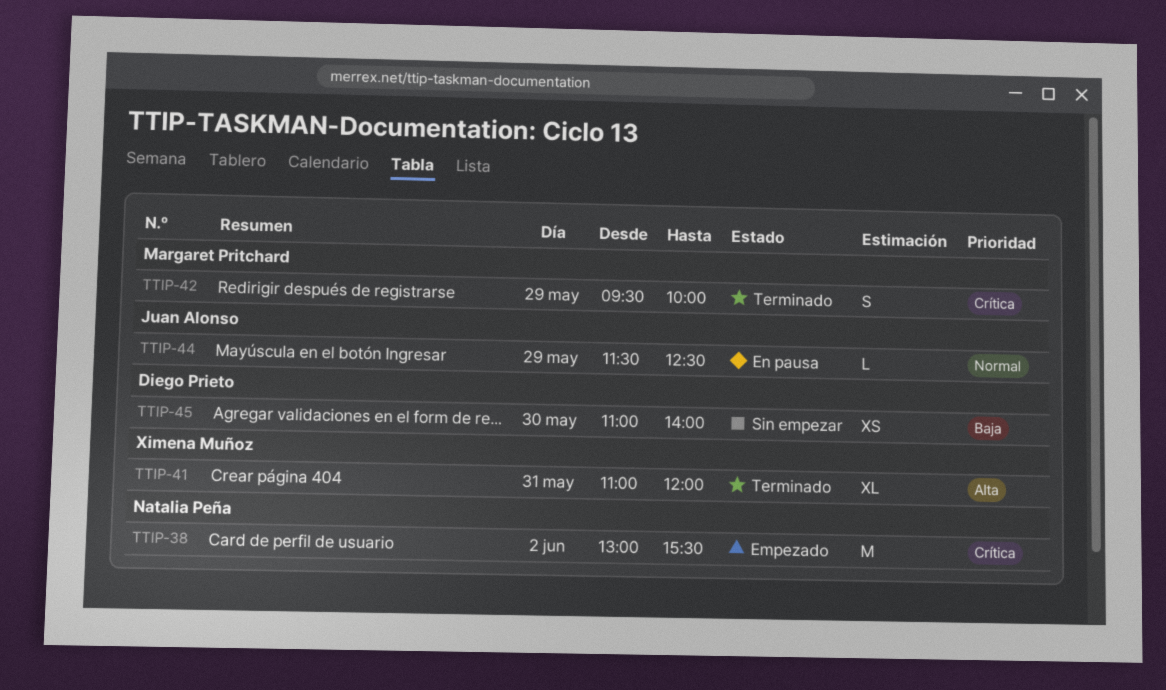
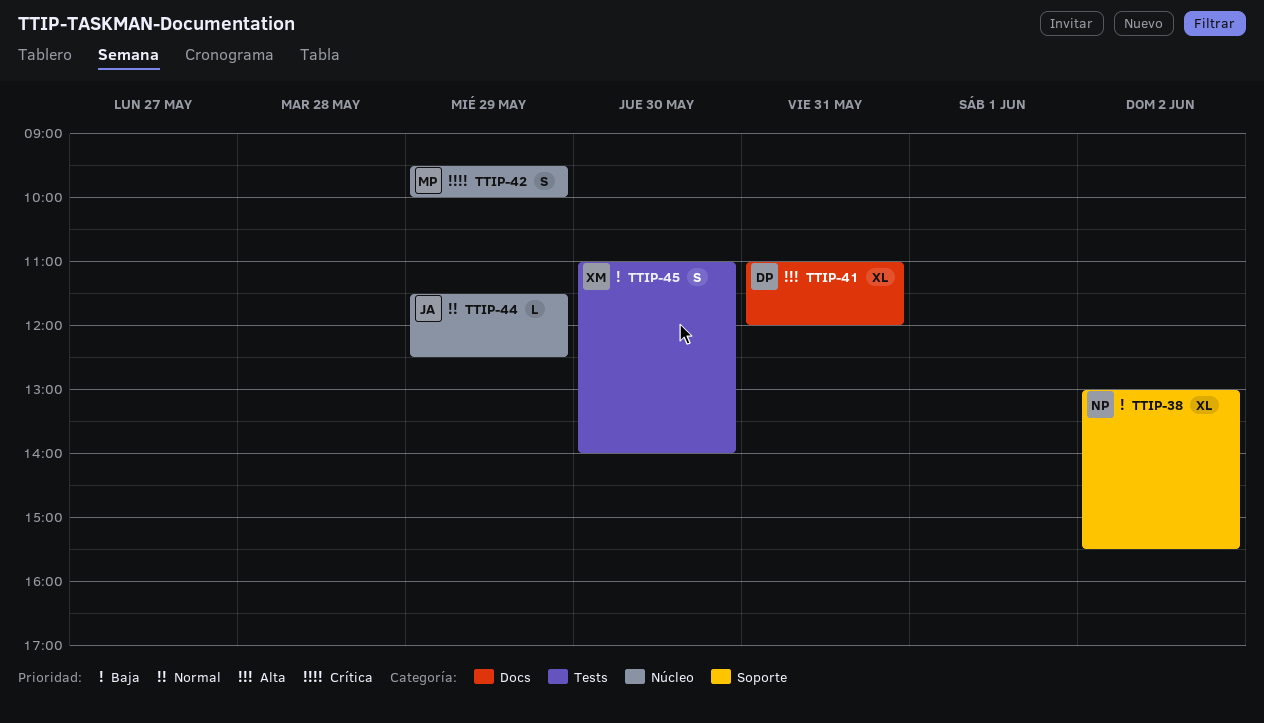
TTIP-38, priority: Crítica -> Baja
TTIP-38, estimate: M -> XL
TTIP-41, owner: Ximena Muñoz -> Diego Prieto
TTIP-45, owner: Diego Prieto -> Ximena Muñoz
TTIP-45, estimate: XS -> S

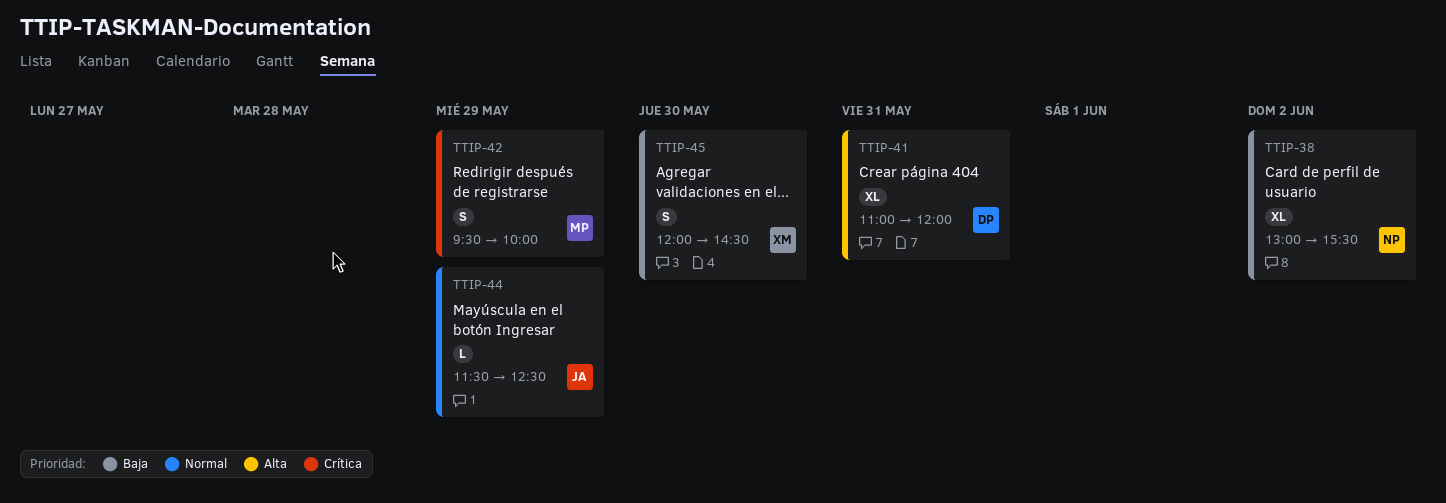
TTIP-45, begins: 11:00 -> 12:00
TTIP-45, ends: 14:00 -> 14:30

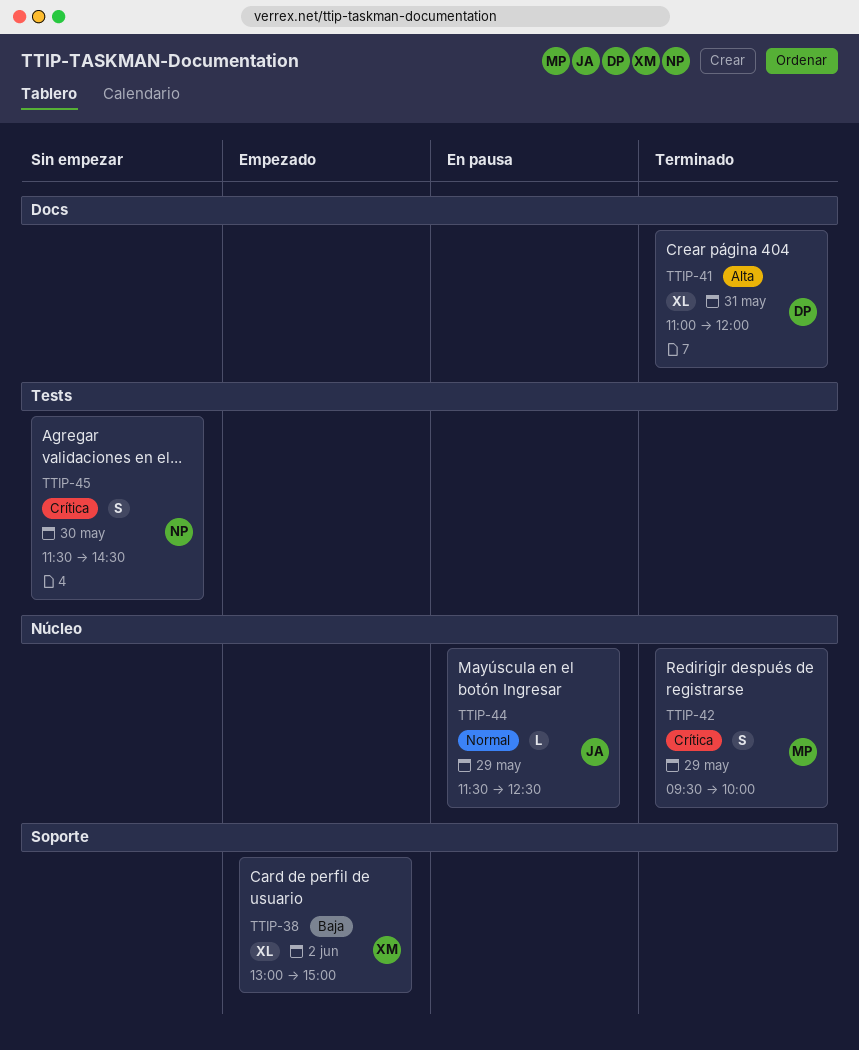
TTIP-38, owner: NP -> XM
TTIP-38, ends: 15:30 -> 15:00
TTIP-45, owner: XM -> NP
TTIP-45, priority: Baja -> Crítica
TTIP-45, begins: 12:00 -> 11:30

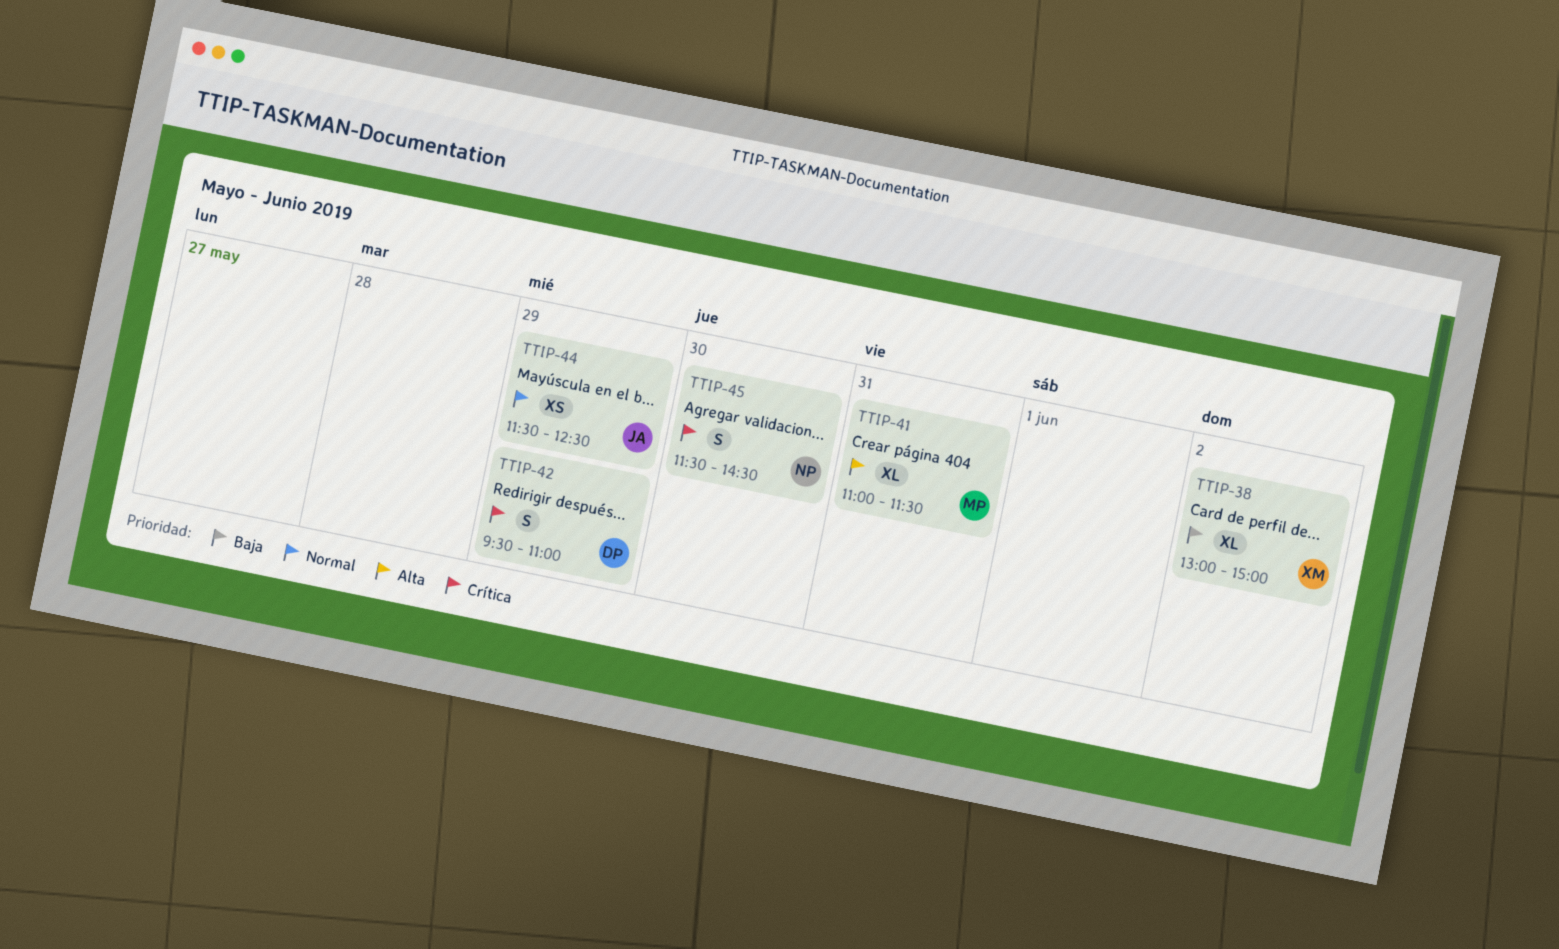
TTIP-41, owner: DP -> MP
TTIP-41, ends: 12:00 -> 11:30
TTIP-42, owner: MP -> DP
TTIP-42, ends: 10:00 -> 11:00
TTIP-44, estimate: L -> XS

